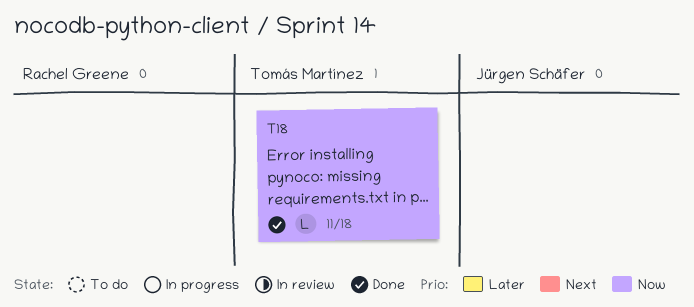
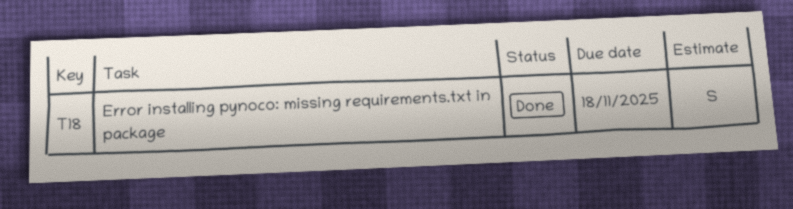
T18, estimate: L -> S

